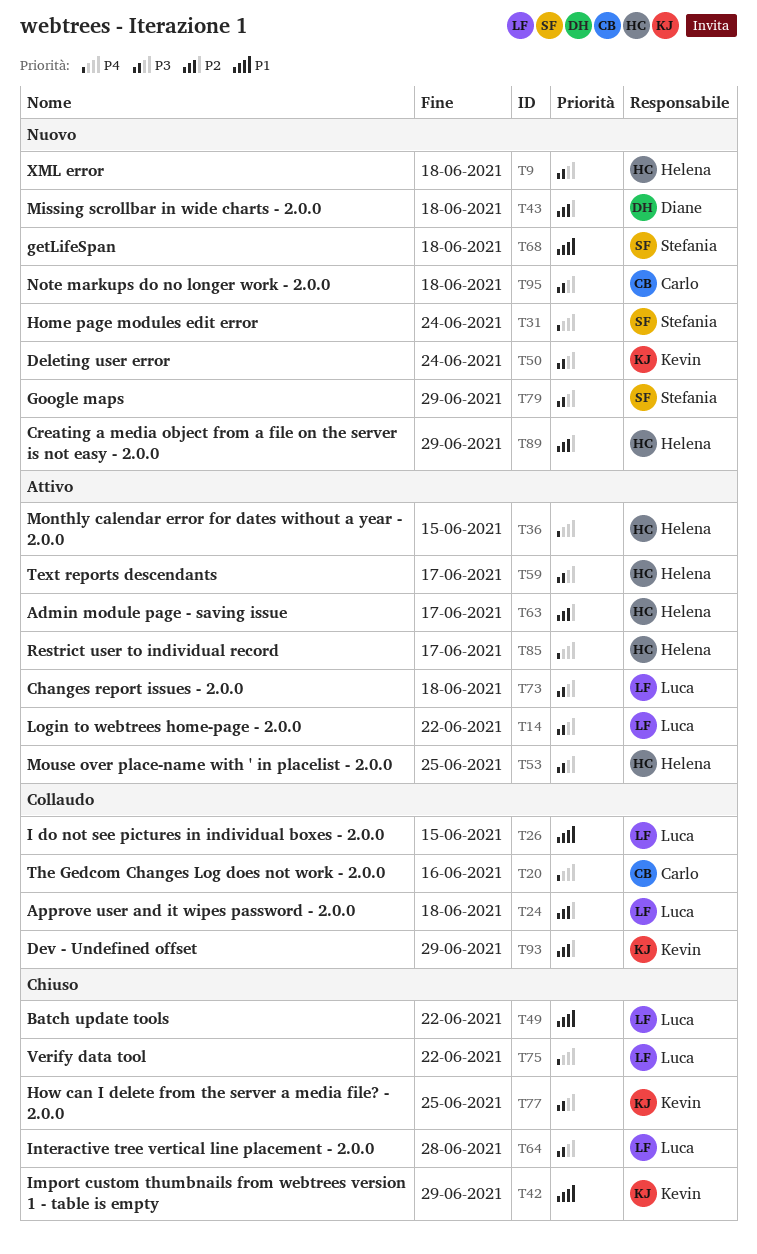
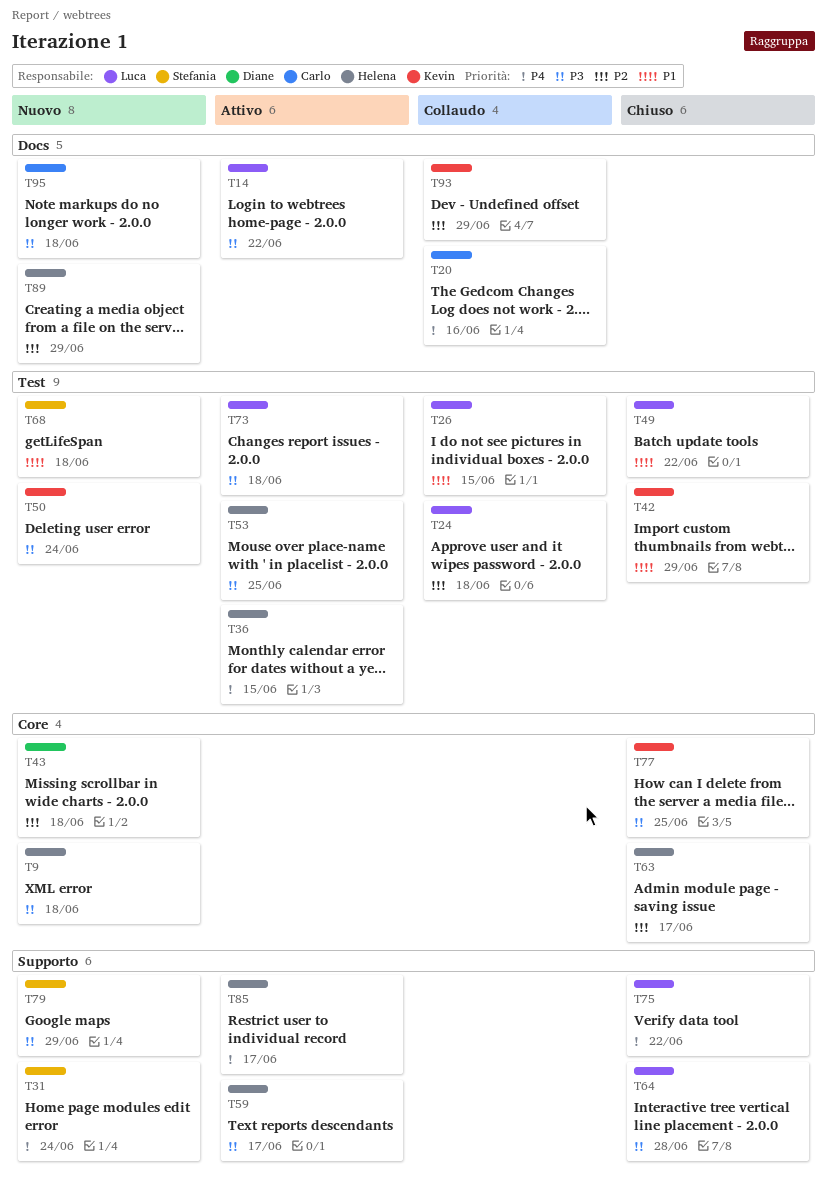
T63, status: Attivo -> Chiuso

